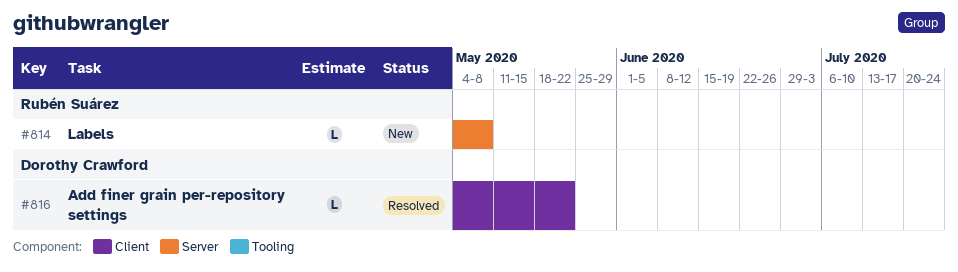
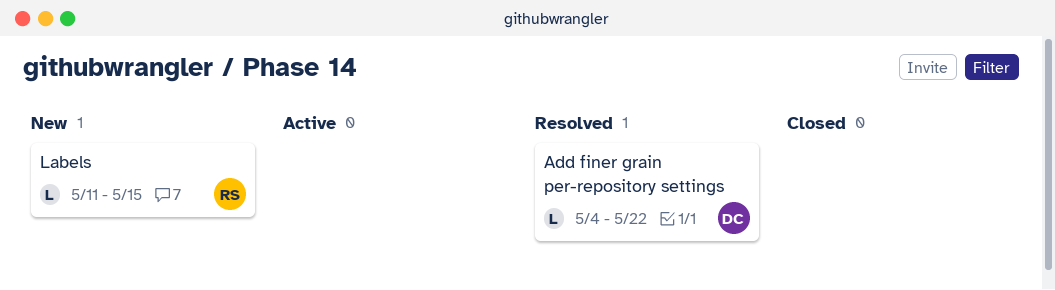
Labels, start: May 4 -> May 11
Labels, due: May 8 -> May 15

